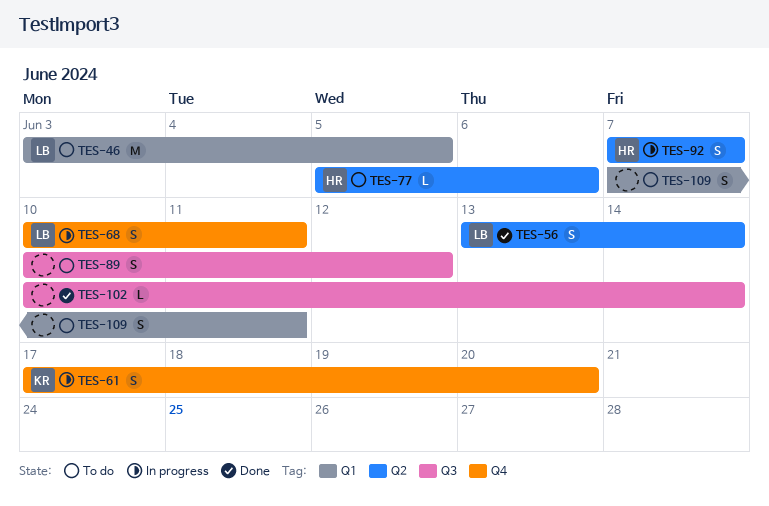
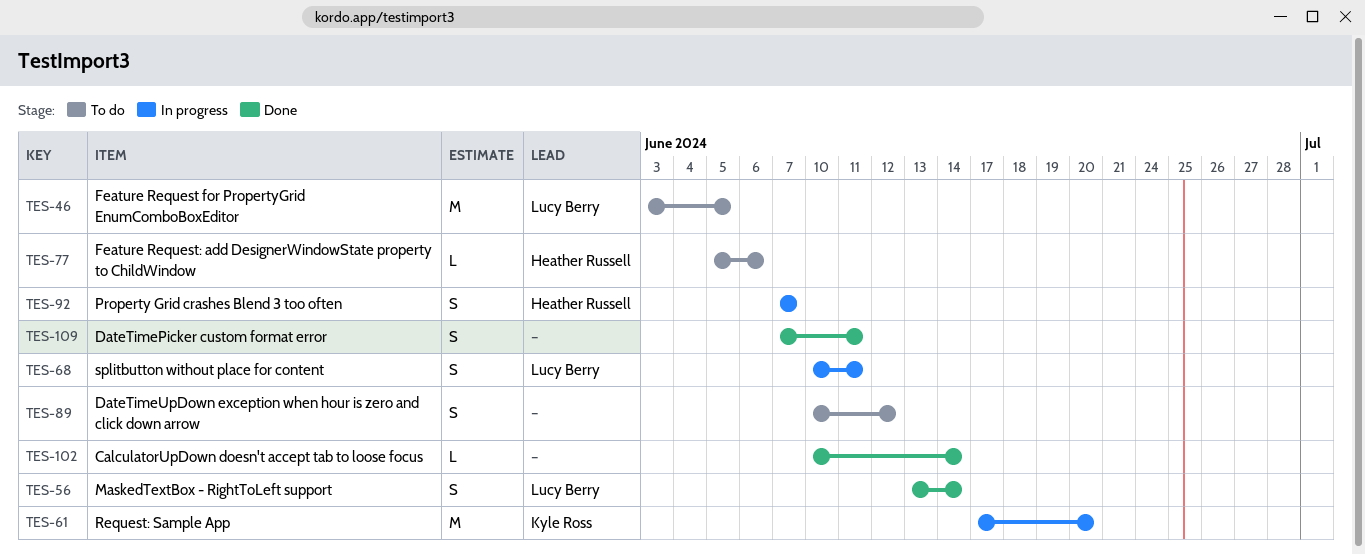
TES-61, estimate: S -> M
TES-109, status: To do -> Done

